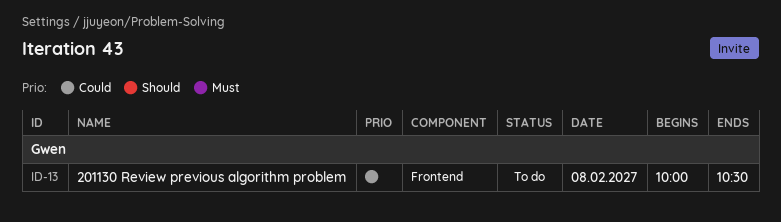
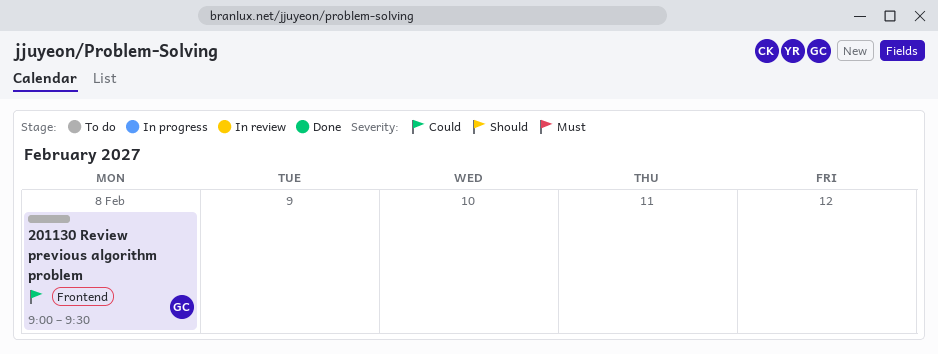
201130 Review previous algorithm problem, begins: 10:00 -> 09:00
201130 Review previous algorithm problem, ends: 10:30 -> 09:30

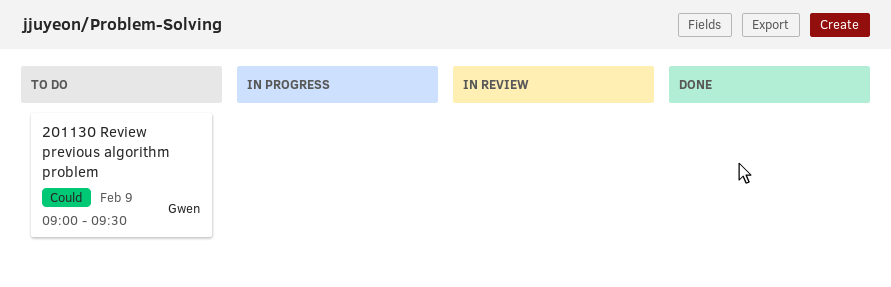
201130 Review previous algorithm problem, day: Feb 8 -> Feb 9

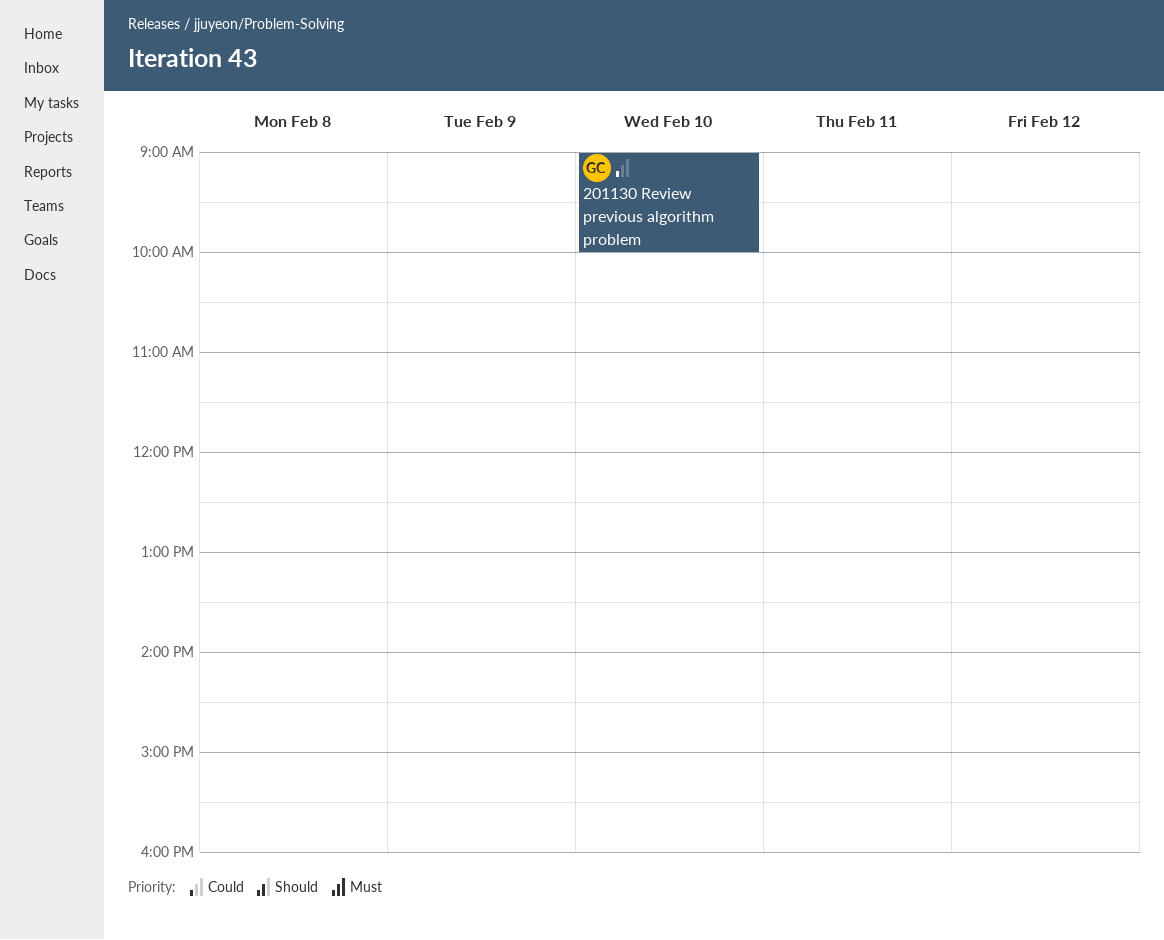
201130 Review previous algorithm problem, day: Feb 9 -> Feb 10
201130 Review previous algorithm problem, ends: 09:30 -> 10:00

